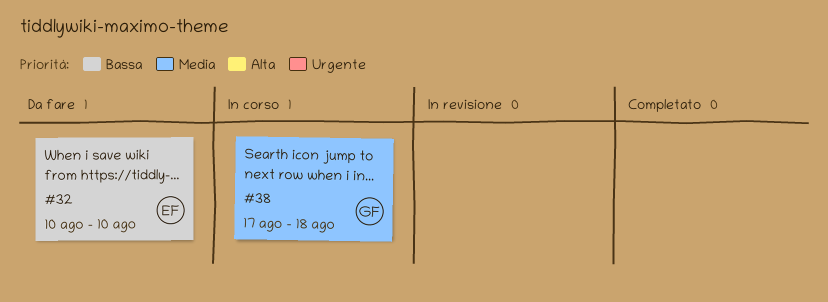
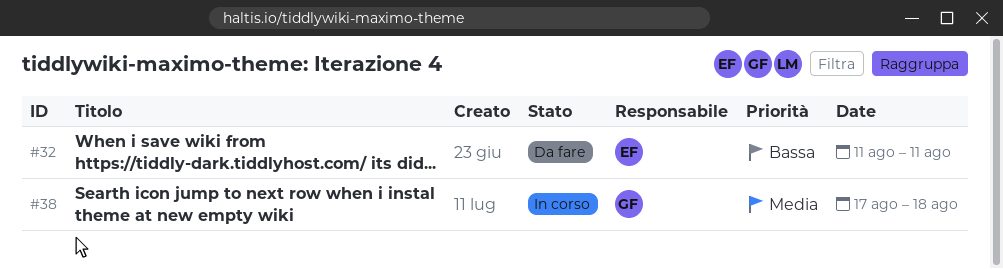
#32, start: Aug 10 -> Aug 11
#32, due: Aug 10 -> Aug 11

